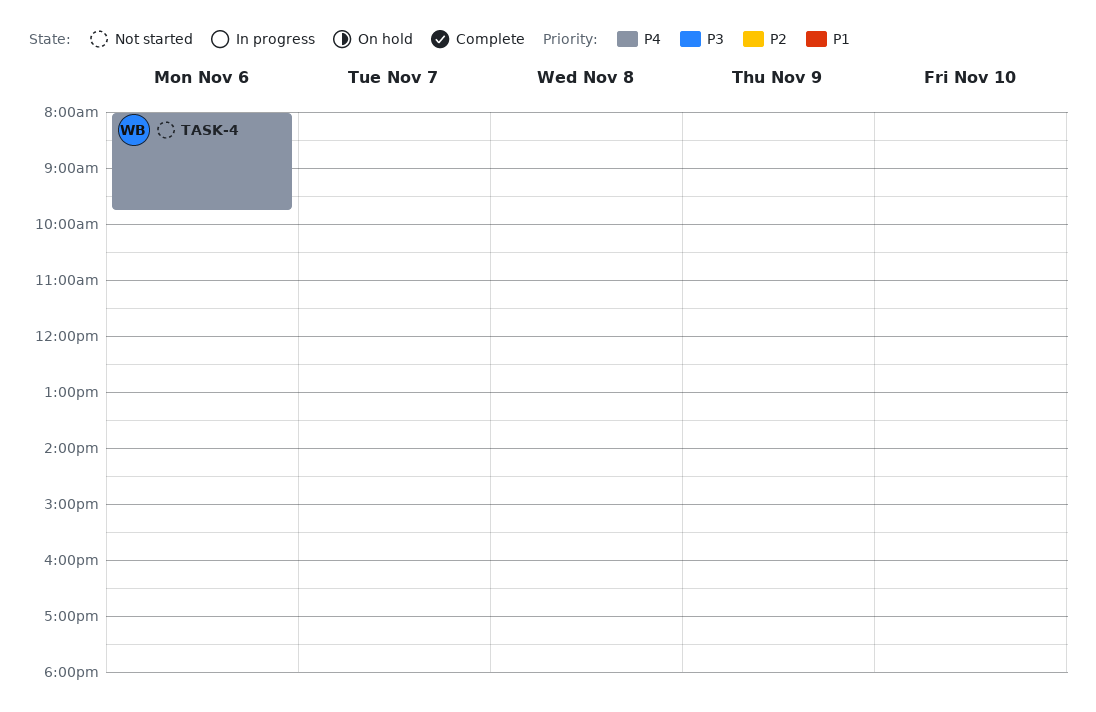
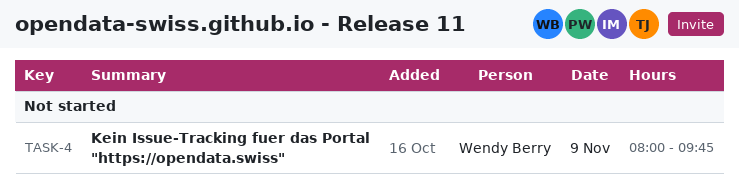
TASK-4, day: Nov 6 -> Nov 9

